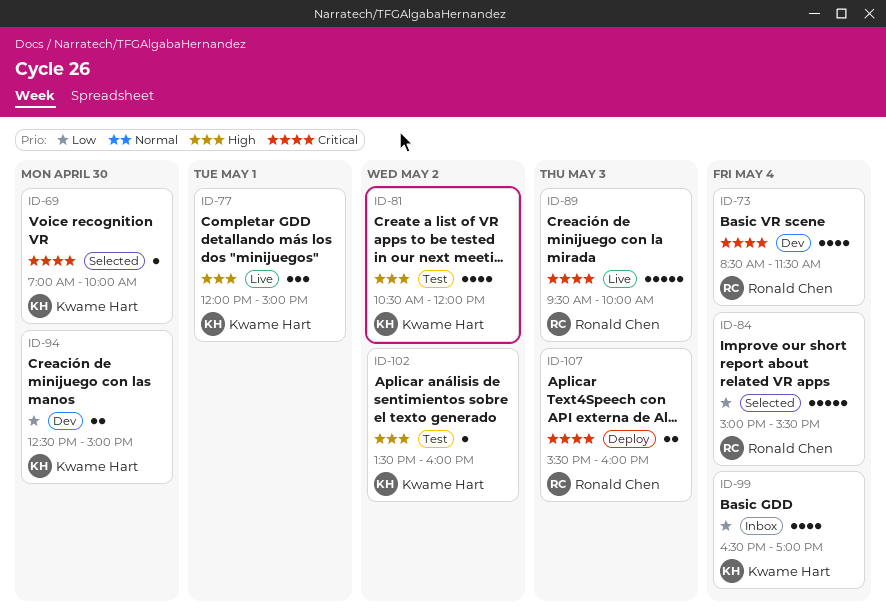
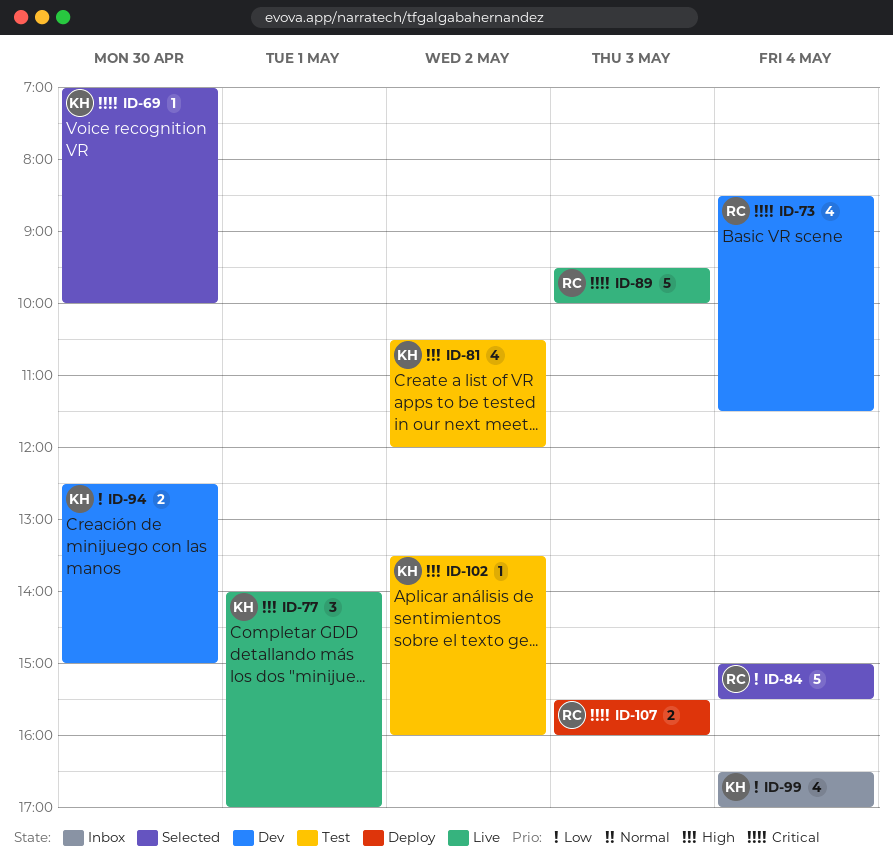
ID-77, begins: 12:00 -> 14:00
ID-77, ends: 15:00 -> 17:00

